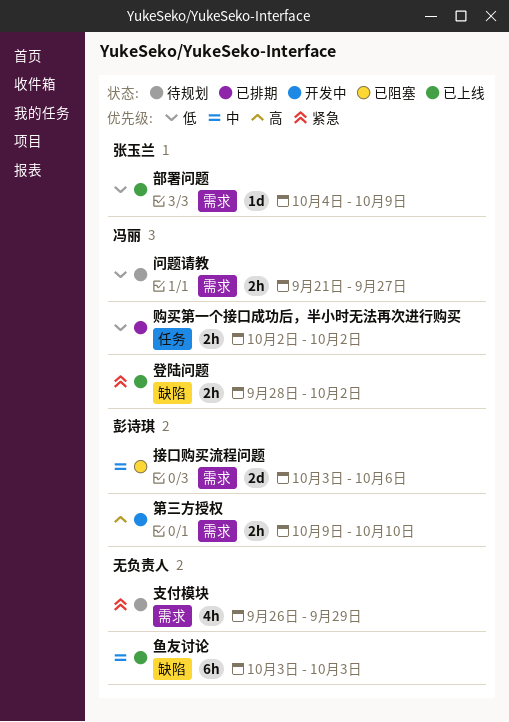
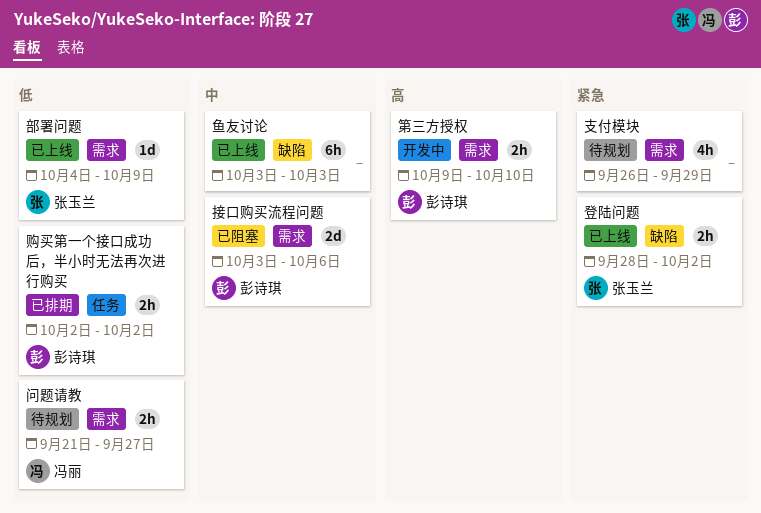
登陆问题, owner: 冯丽 -> 张玉兰
购买第一个接口成功后，半小时无法再次进行购买, owner: 冯丽 -> 彭诗琪

